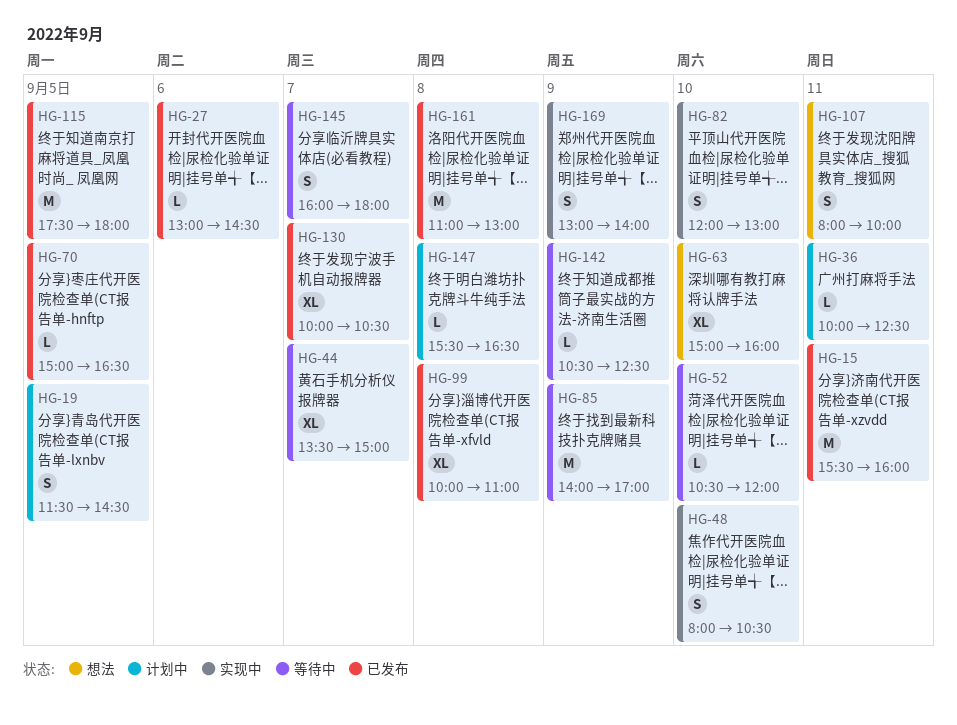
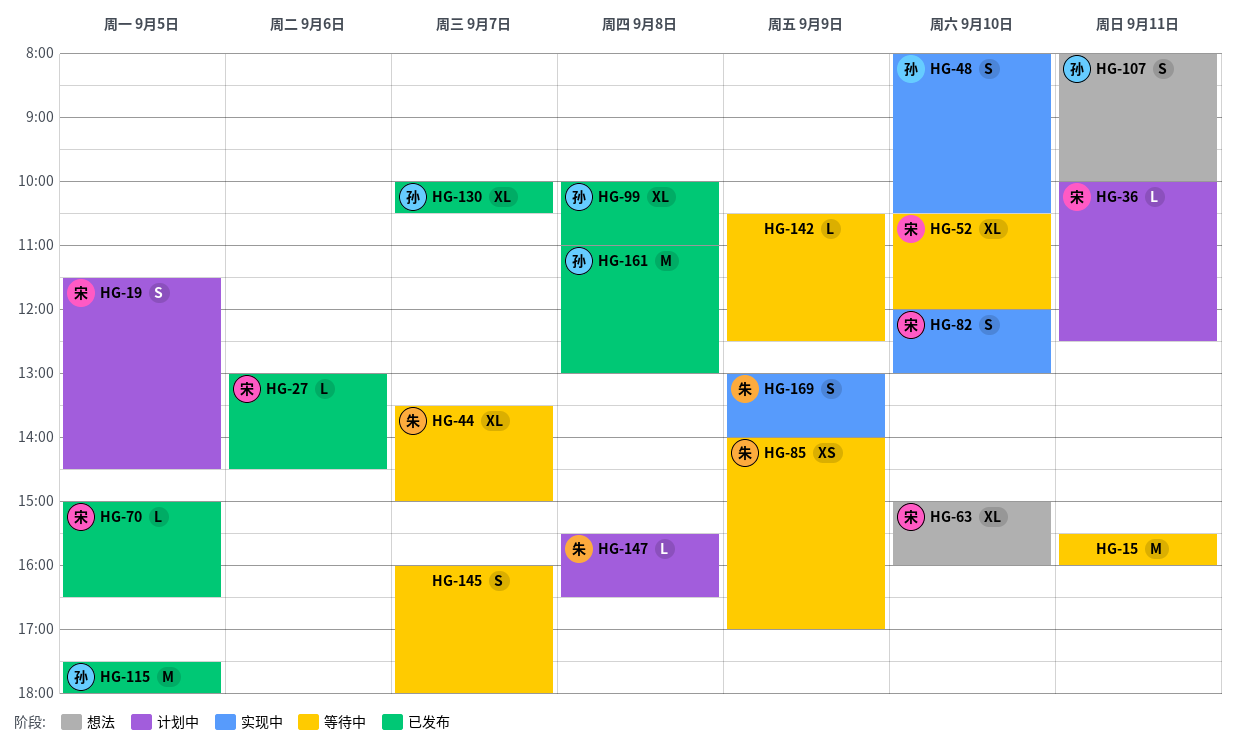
HG-15, status: 已发布 -> 等待中
HG-52, estimate: L -> XL
HG-85, estimate: M -> XS

